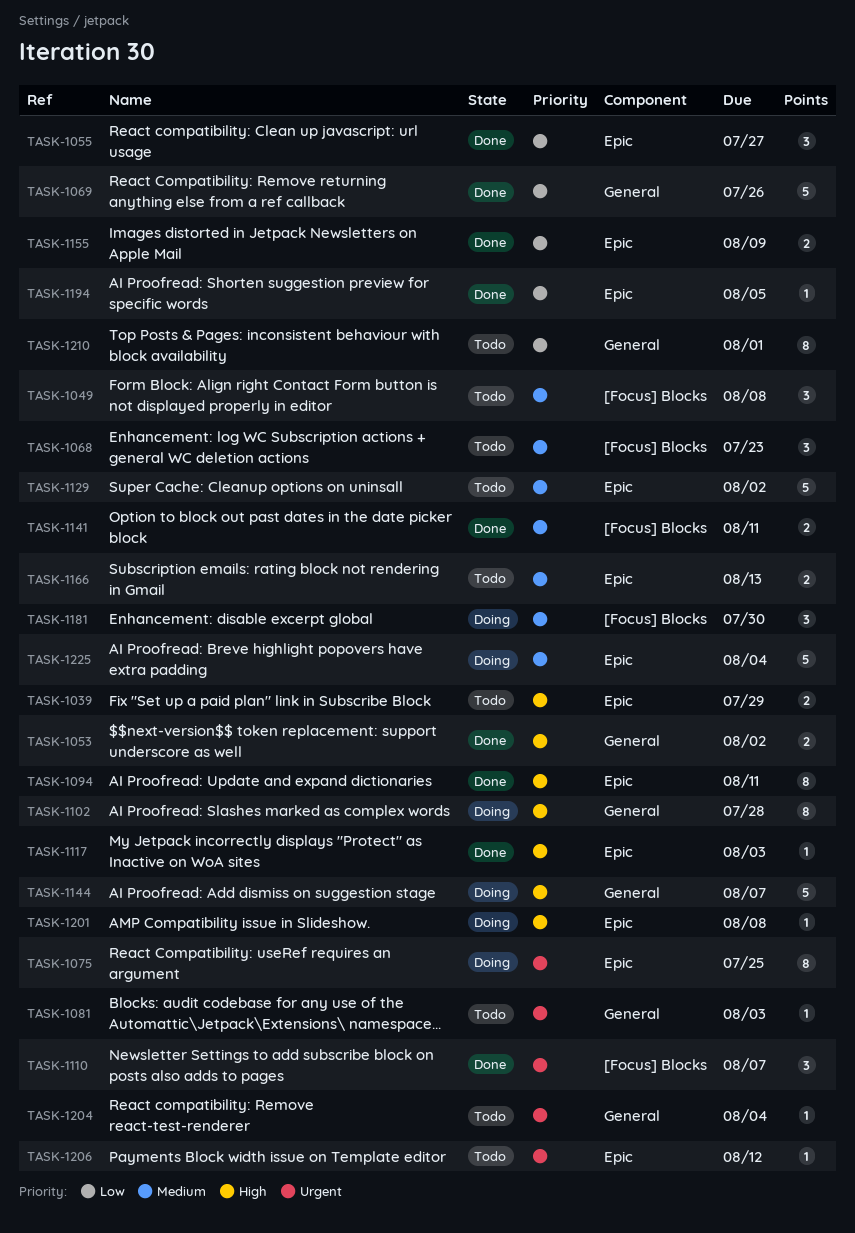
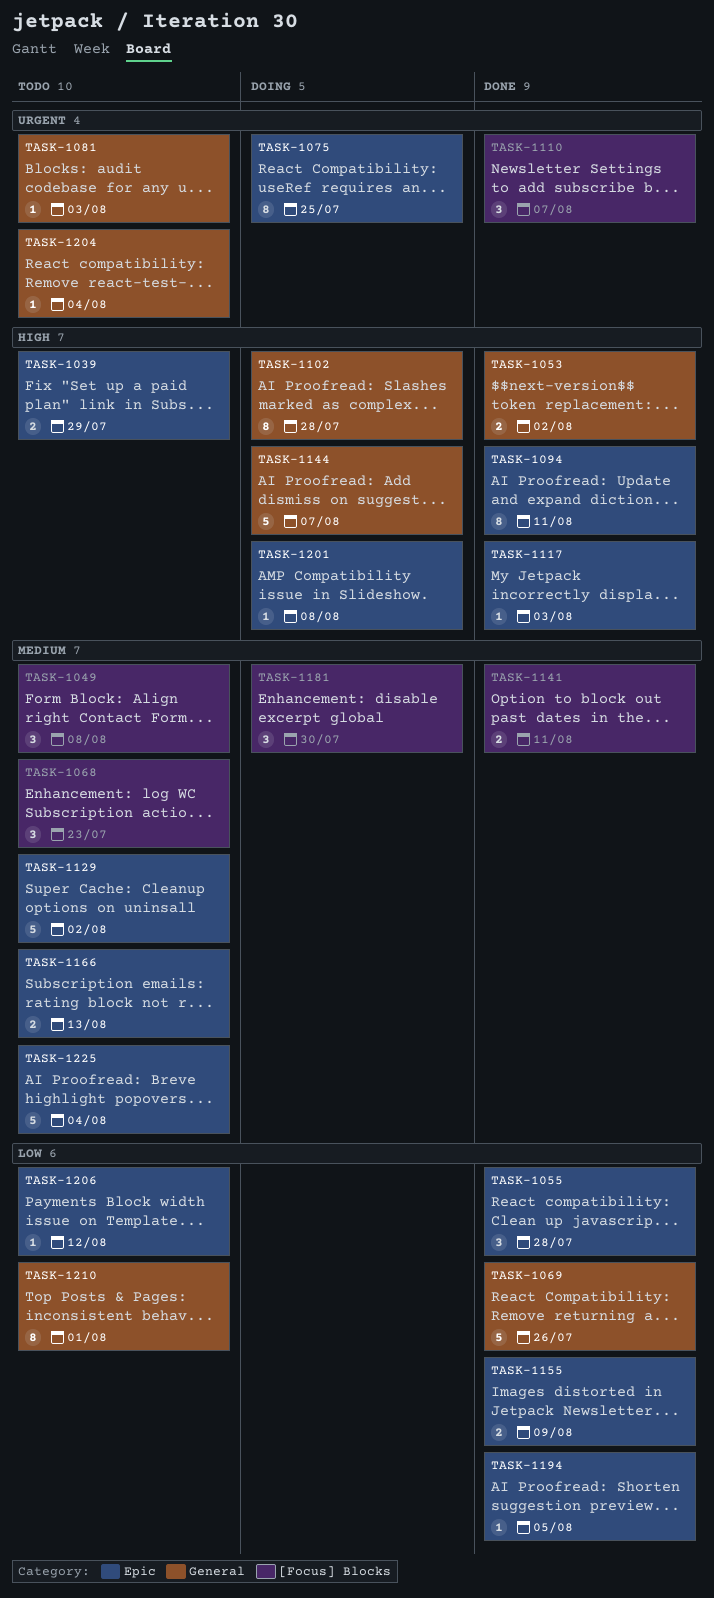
TASK-1055, due: Jul 27 -> Jul 28
TASK-1206, priority: Urgent -> Low
TASK-1225, status: Doing -> Todo

